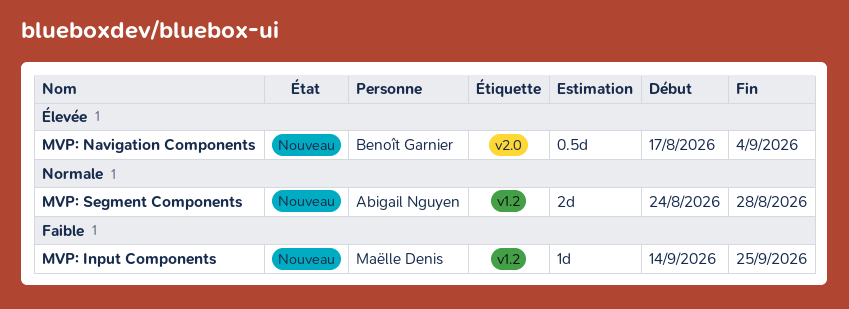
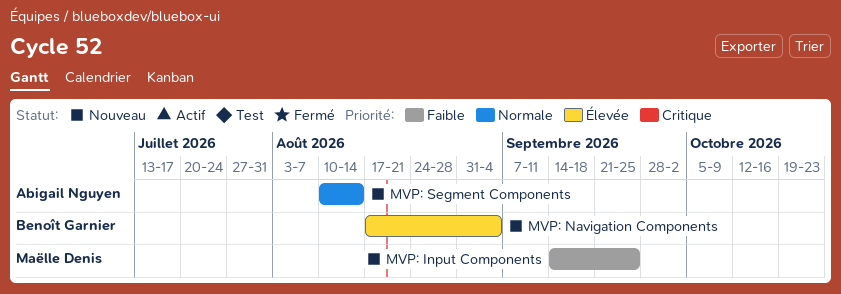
MVP: Segment Components, start: Aug 24 -> Aug 10
MVP: Segment Components, due: Aug 28 -> Aug 14

